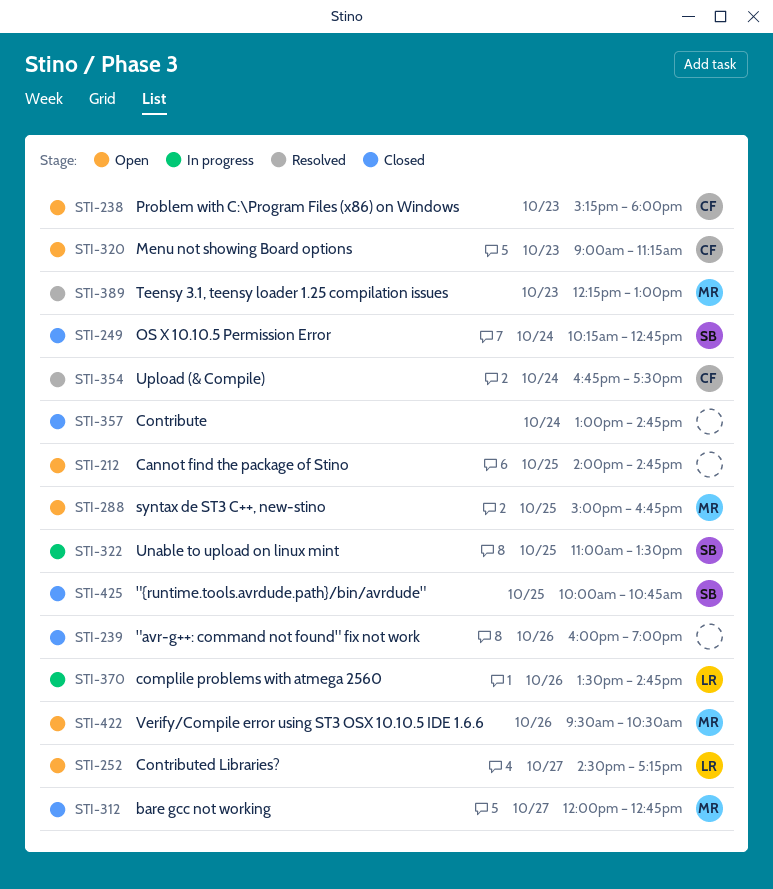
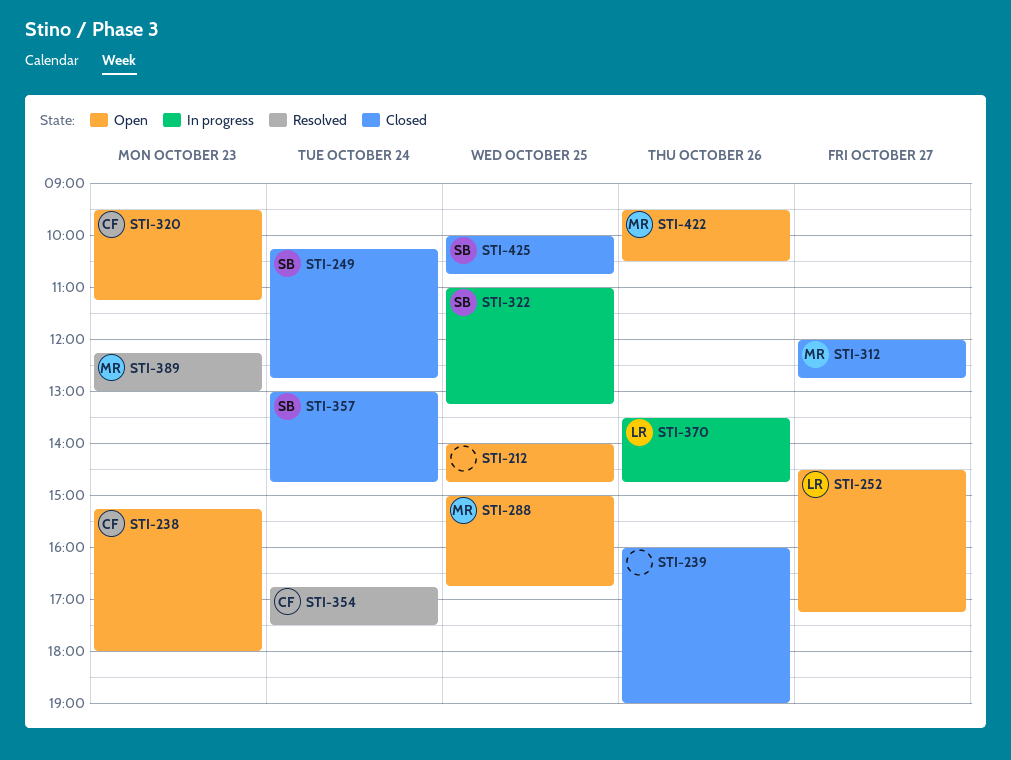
STI-320, begins: 09:00 -> 09:30
STI-322, ends: 13:30 -> 13:15
STI-357, owner: none -> SB

